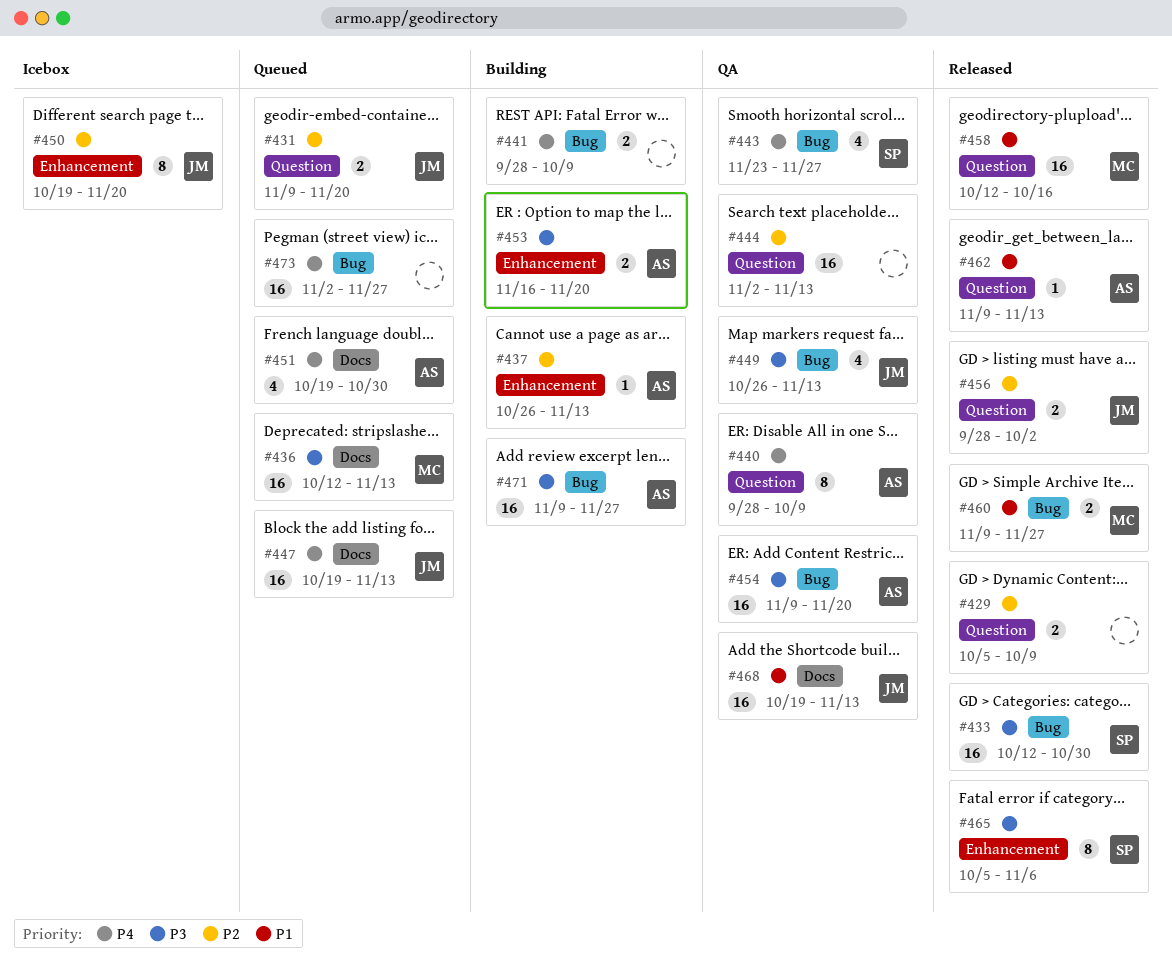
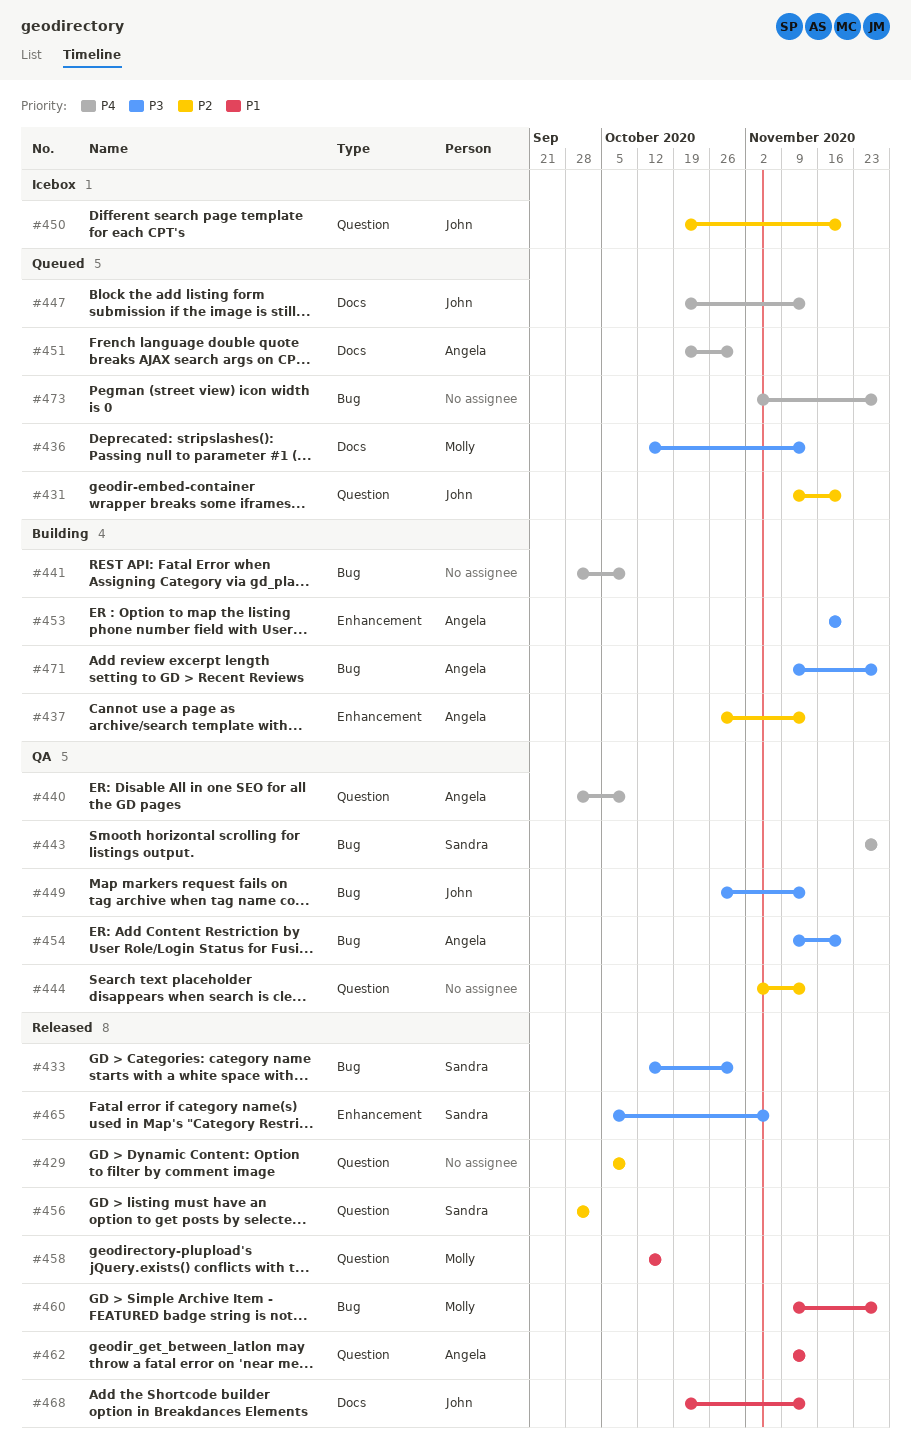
#450, label: Enhancement -> Question
#456, owner: John -> Sandra
#468, status: QA -> Released

